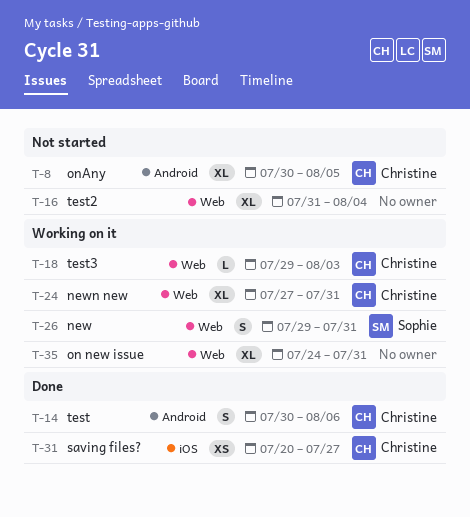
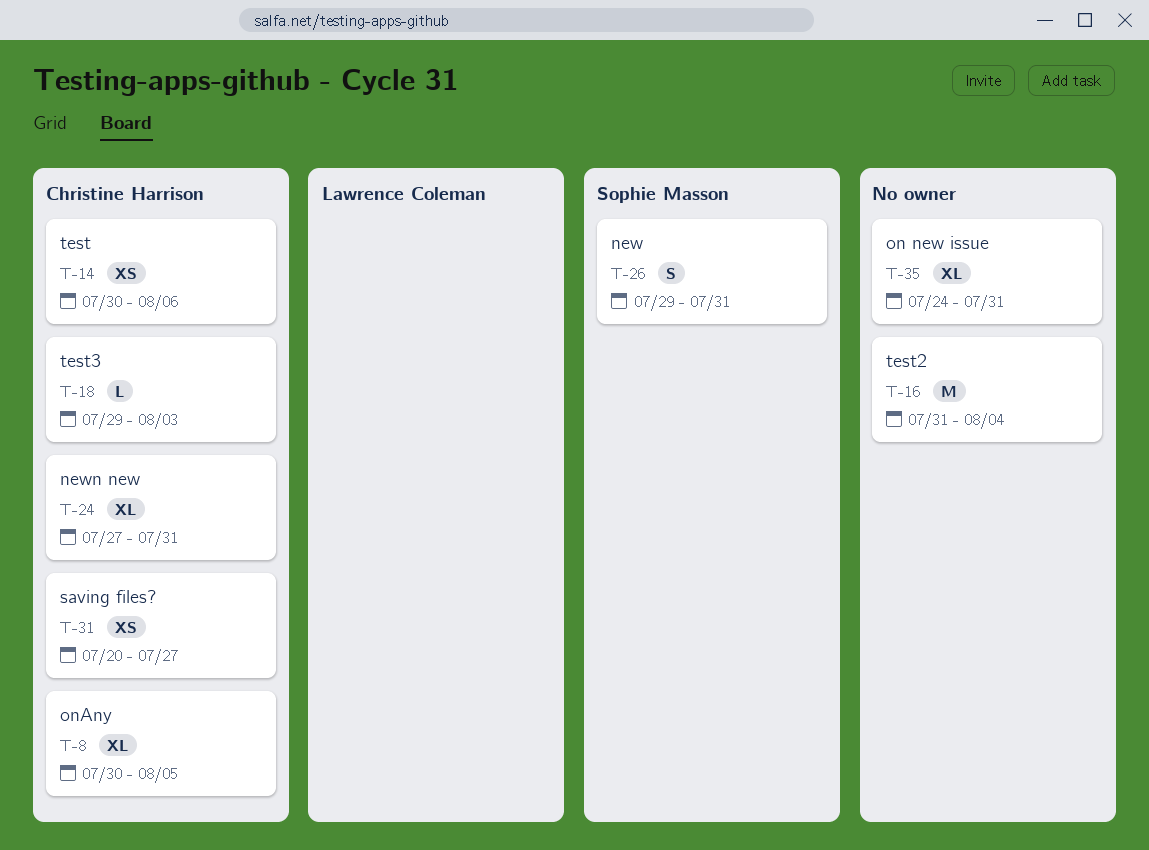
T-14, estimate: S -> XS
T-16, estimate: XL -> M

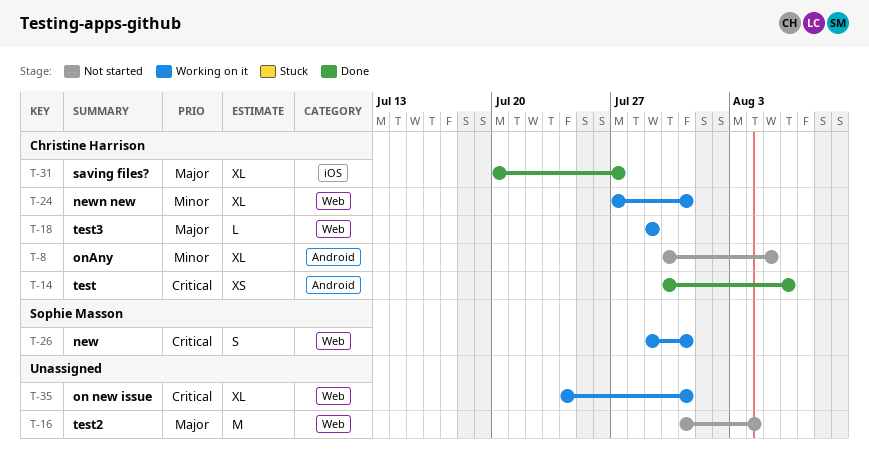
T-18, due: Aug 3 -> Jul 29
T-31, estimate: XS -> XL

